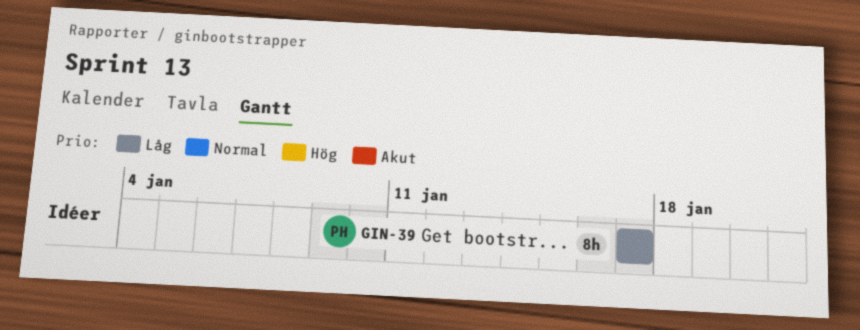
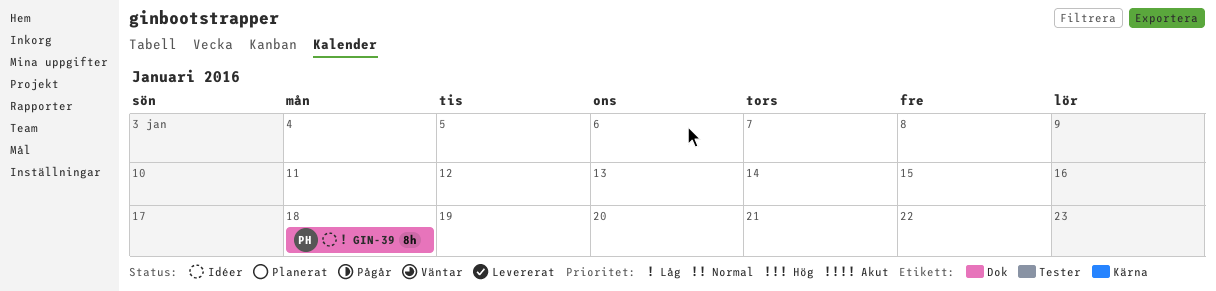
GIN-39, start: Jan 17 -> Jan 18
GIN-39, due: Jan 17 -> Jan 18

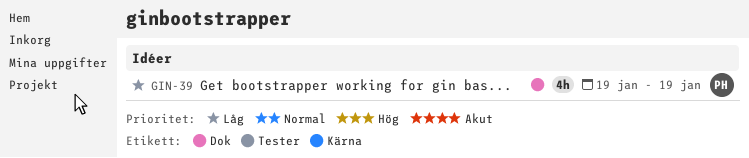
GIN-39, estimate: 8h -> 4h
GIN-39, start: Jan 18 -> Jan 19
GIN-39, due: Jan 18 -> Jan 19

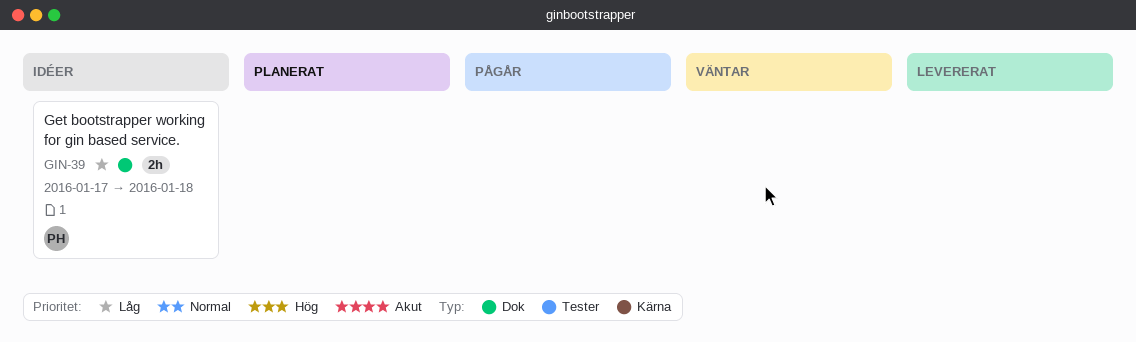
GIN-39, estimate: 4h -> 2h
GIN-39, start: Jan 19 -> Jan 17
GIN-39, due: Jan 19 -> Jan 18

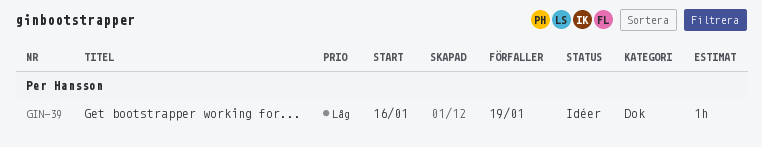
GIN-39, estimate: 2h -> 1h
GIN-39, start: Jan 17 -> Jan 16
GIN-39, due: Jan 18 -> Jan 19

